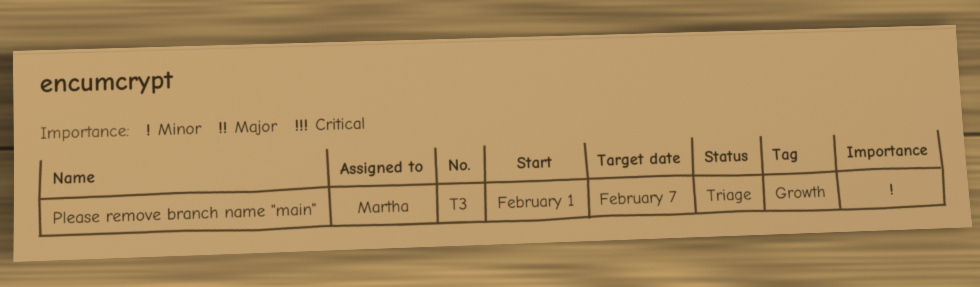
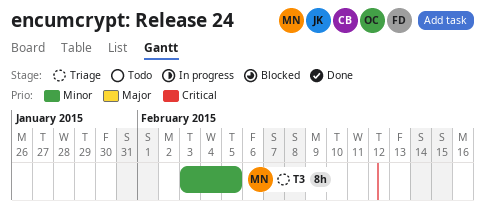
T3, start: Feb 1 -> Feb 3
T3, due: Feb 7 -> Feb 5

